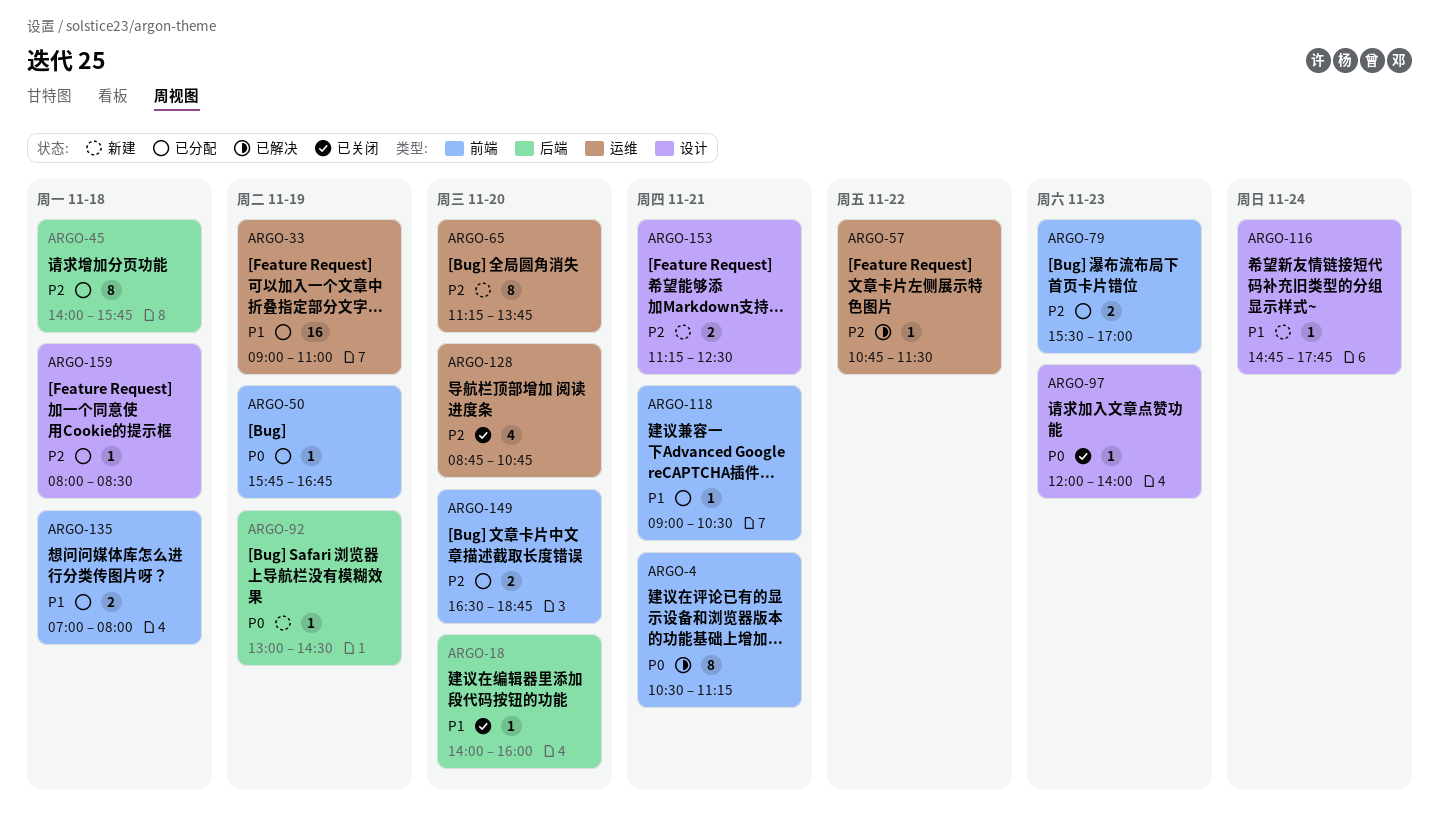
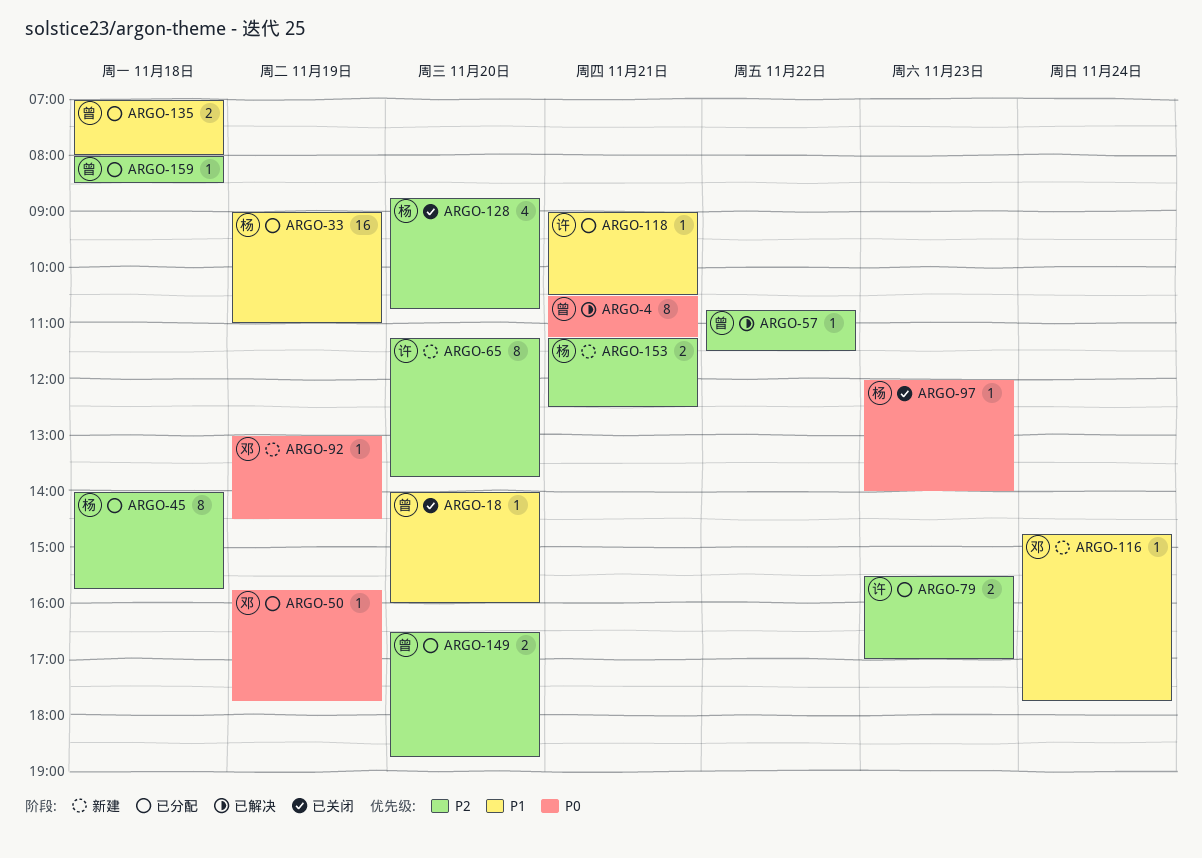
ARGO-50, ends: 16:45 -> 17:45

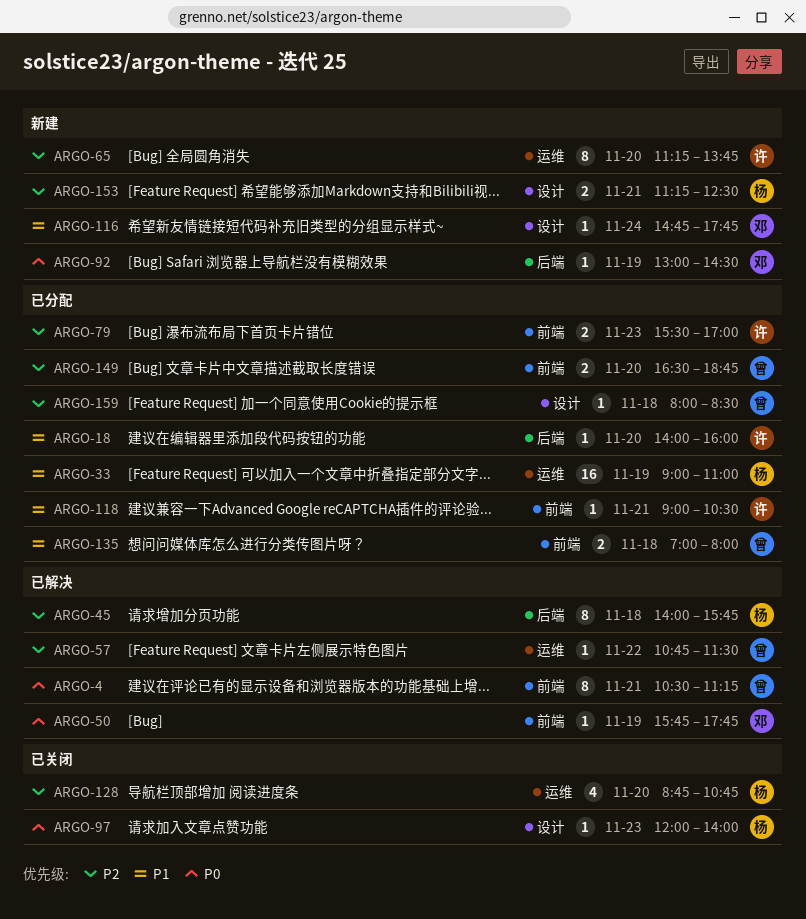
ARGO-18, status: 已关闭 -> 已分配
ARGO-18, owner: 曾 -> 许
ARGO-45, status: 已分配 -> 已解决
ARGO-50, status: 已分配 -> 已解决

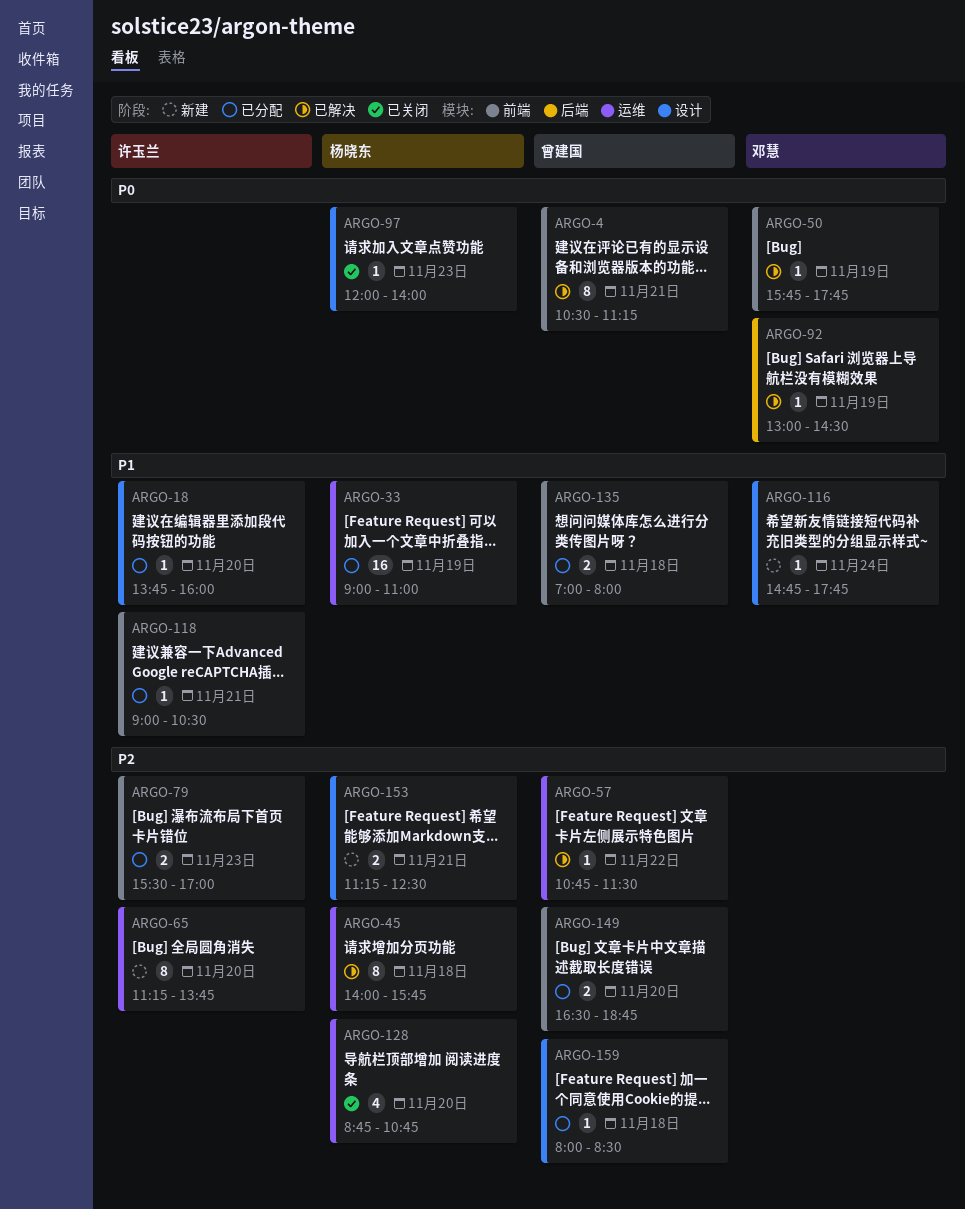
ARGO-18, label: 后端 -> 设计
ARGO-18, begins: 14:00 -> 13:45
ARGO-45, label: 后端 -> 运维
ARGO-92, status: 新建 -> 已解决

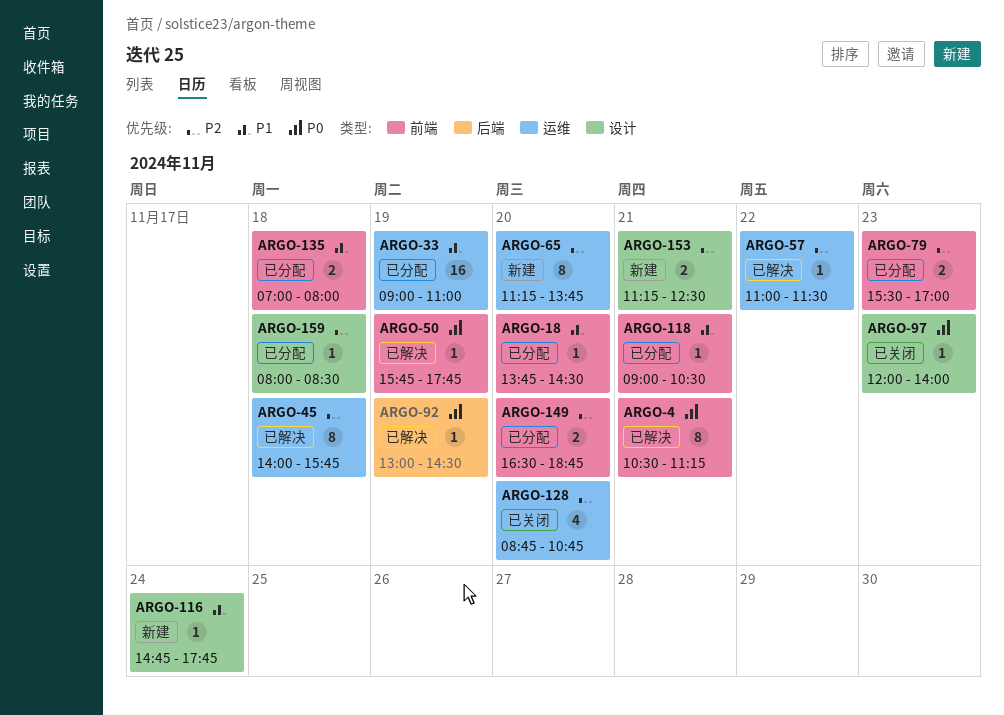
ARGO-18, label: 设计 -> 前端
ARGO-18, ends: 16:00 -> 14:30
ARGO-57, begins: 10:45 -> 11:00

